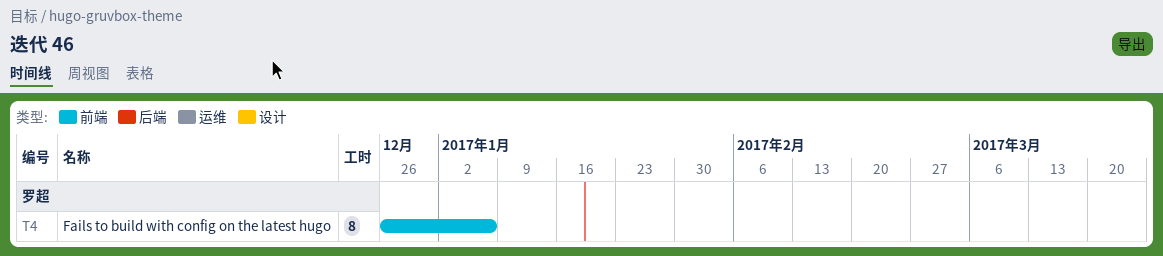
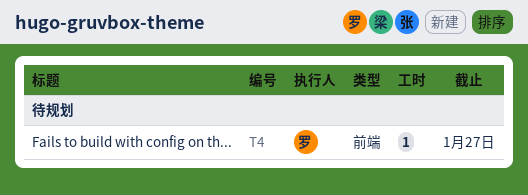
T4, estimate: 8 -> 1
T4, due: Jan 6 -> Jan 27

